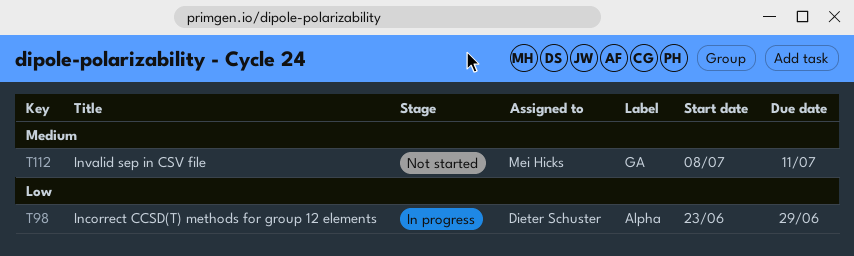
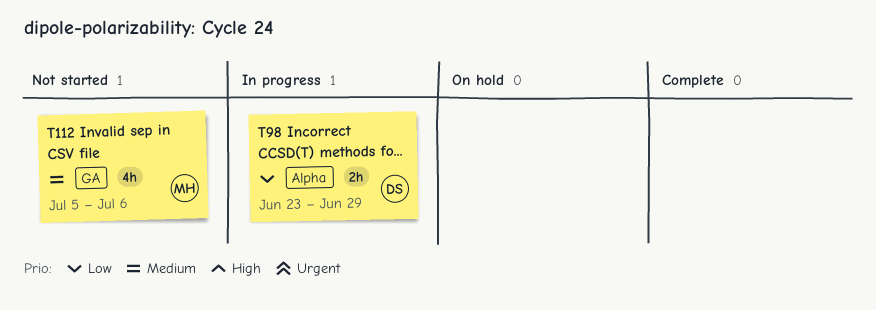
T112, start: Jul 8 -> Jul 5
T112, due: Jul 11 -> Jul 6

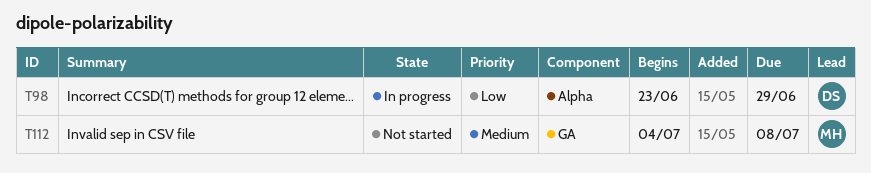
T112, start: Jul 5 -> Jul 4
T112, due: Jul 6 -> Jul 8

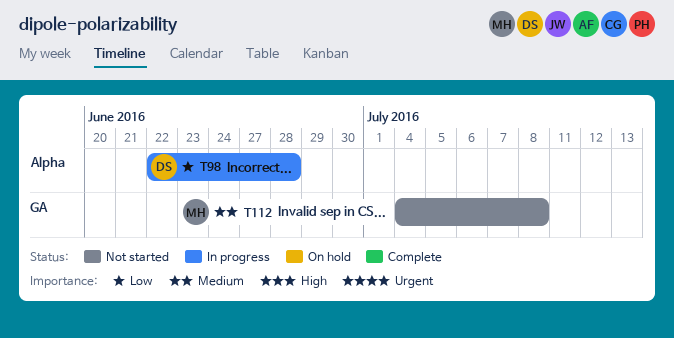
T98, start: Jun 23 -> Jun 22
T98, due: Jun 29 -> Jun 28

